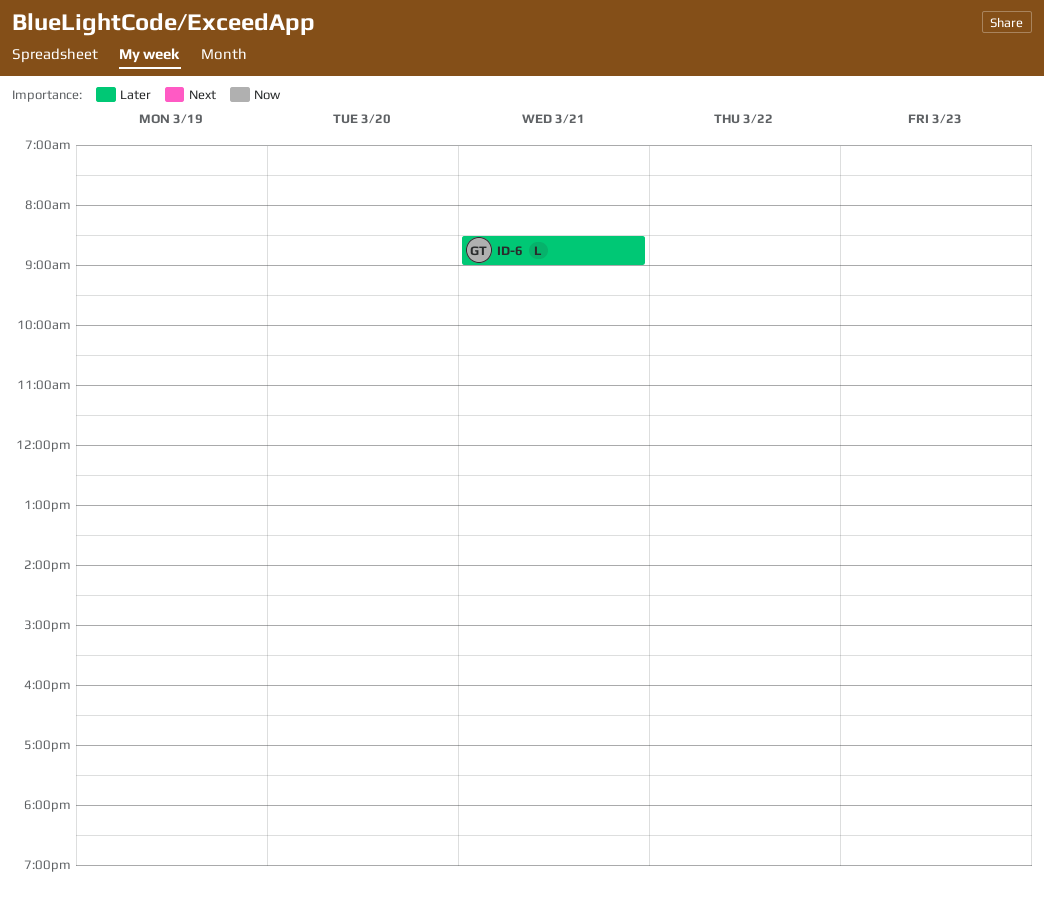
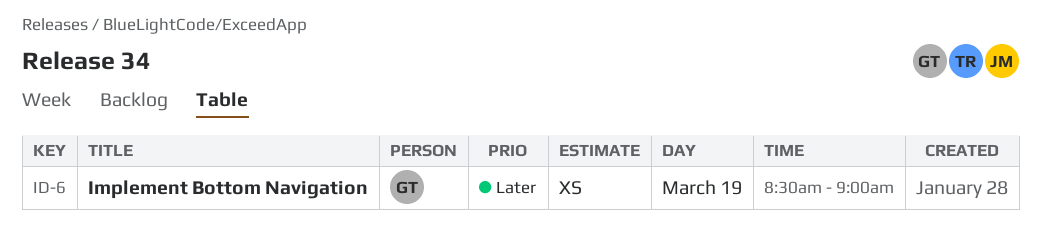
ID-6, estimate: L -> XS
ID-6, day: Mar 21 -> Mar 19

